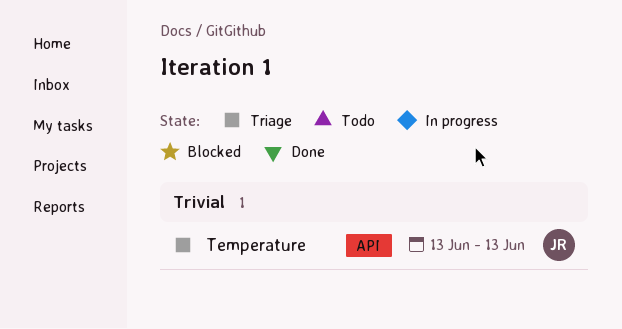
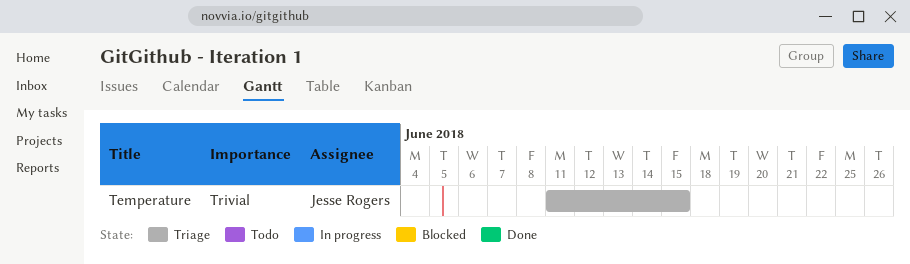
Temperature, start: Jun 13 -> Jun 11
Temperature, due: Jun 13 -> Jun 15

